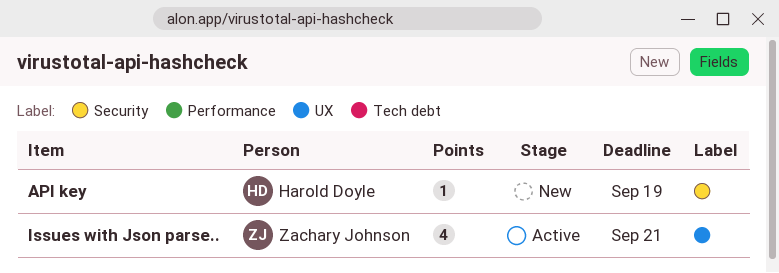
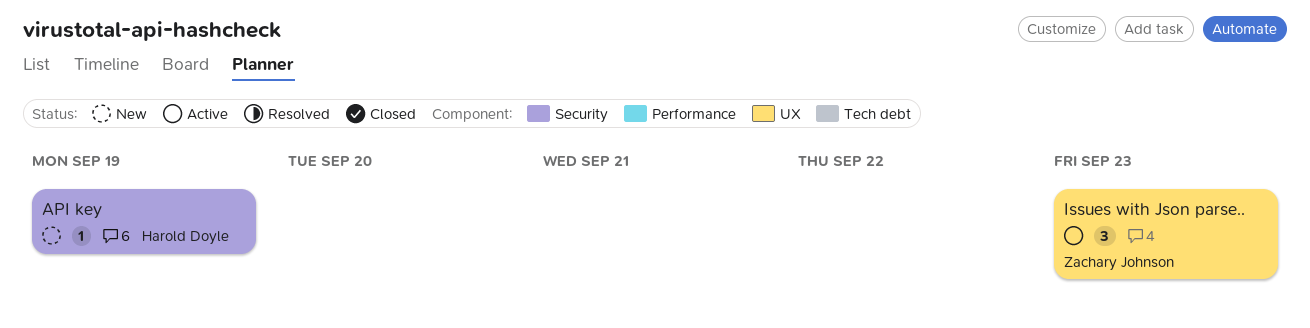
Issues with Json parse.., estimate: 4 -> 3
Issues with Json parse.., due: Sep 21 -> Sep 23

